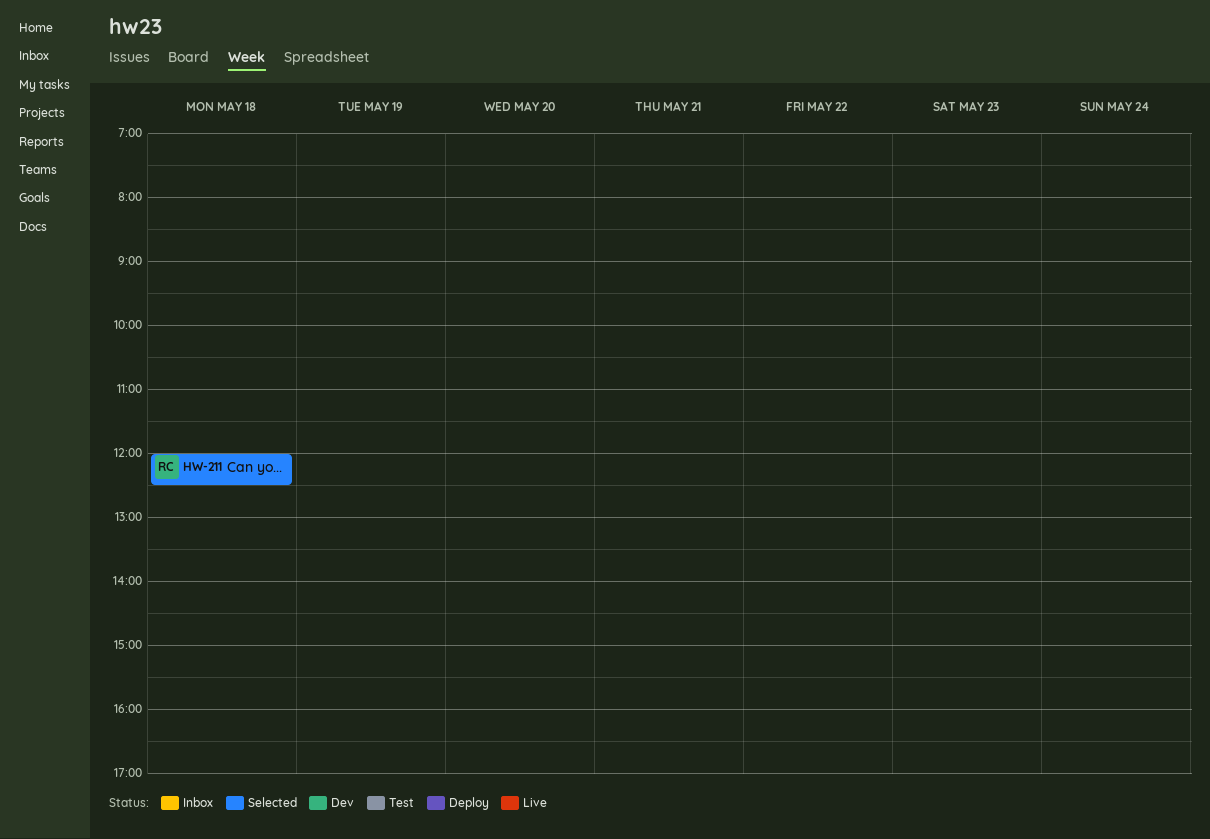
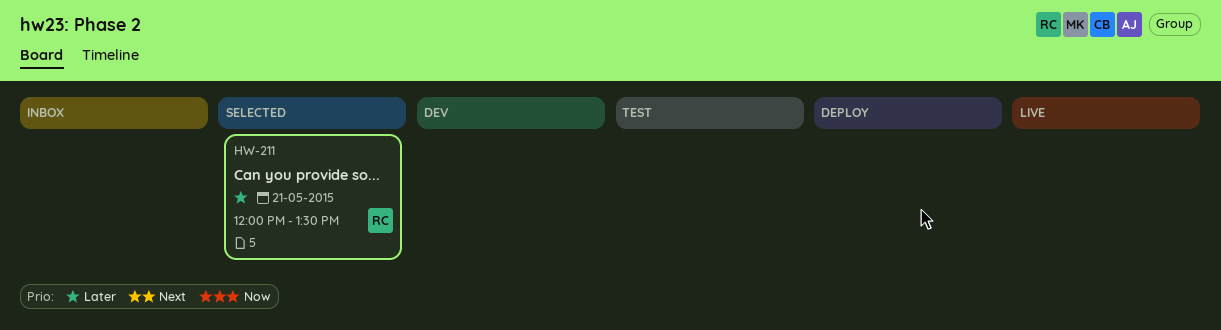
HW-211, day: May 18 -> May 21
HW-211, ends: 12:30 -> 13:30

